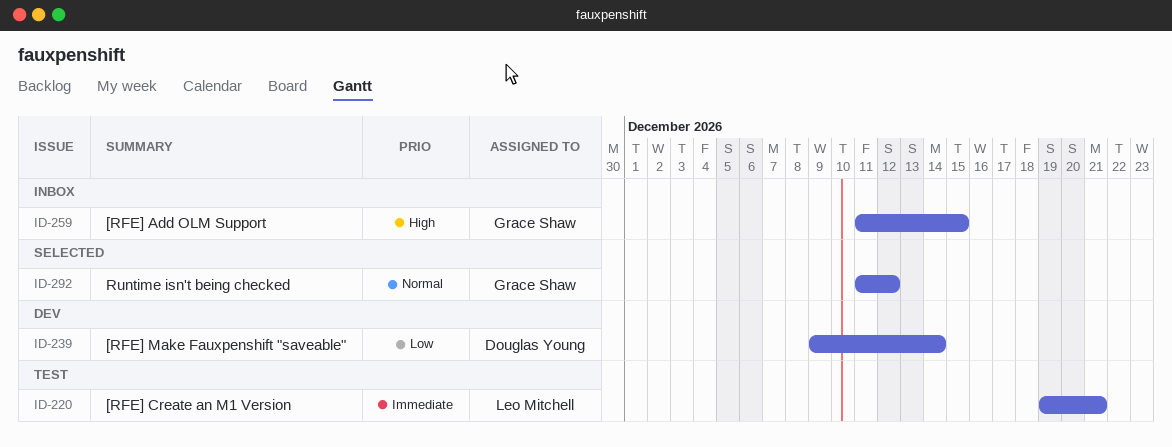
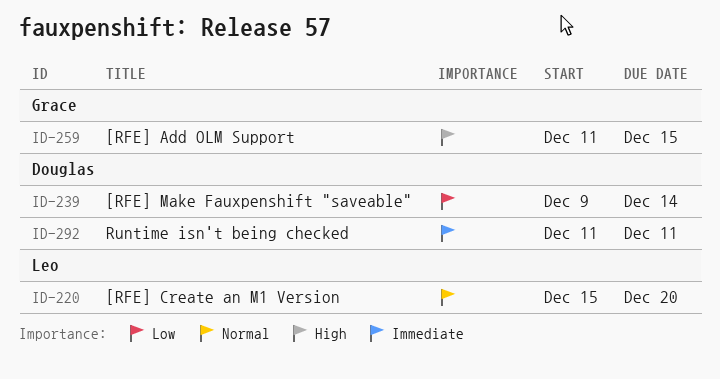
ID-220, priority: Immediate -> Normal
ID-220, start: Dec 19 -> Dec 15
ID-220, due: Dec 21 -> Dec 20
ID-292, owner: Grace Shaw -> Douglas Young
ID-292, priority: Normal -> Immediate
ID-292, due: Dec 12 -> Dec 11

